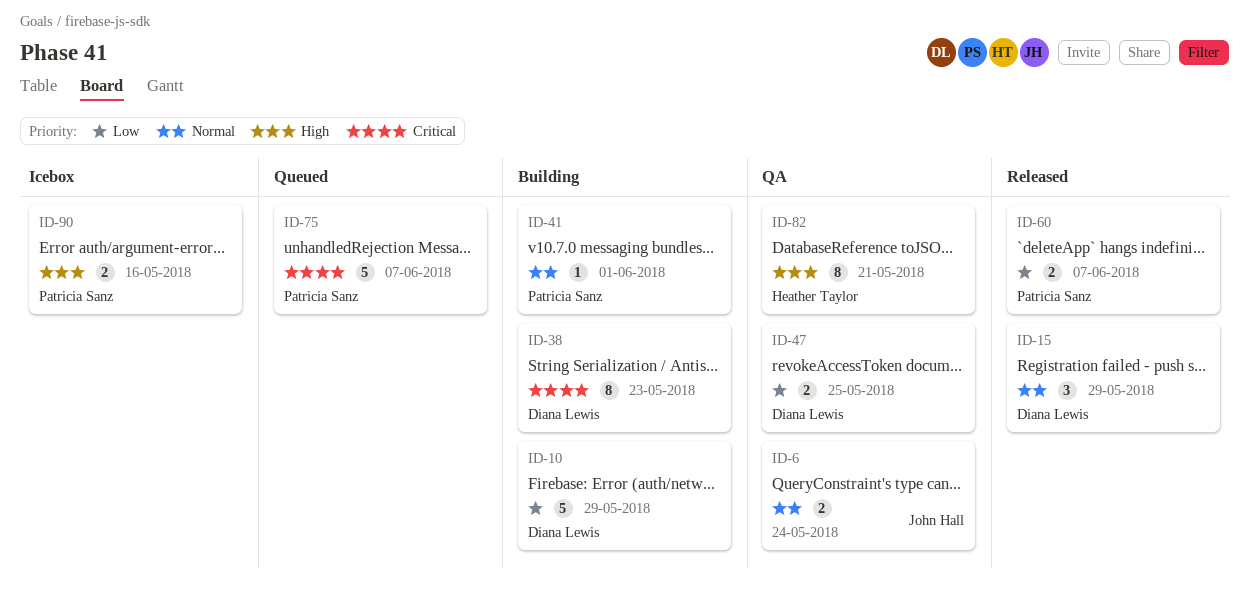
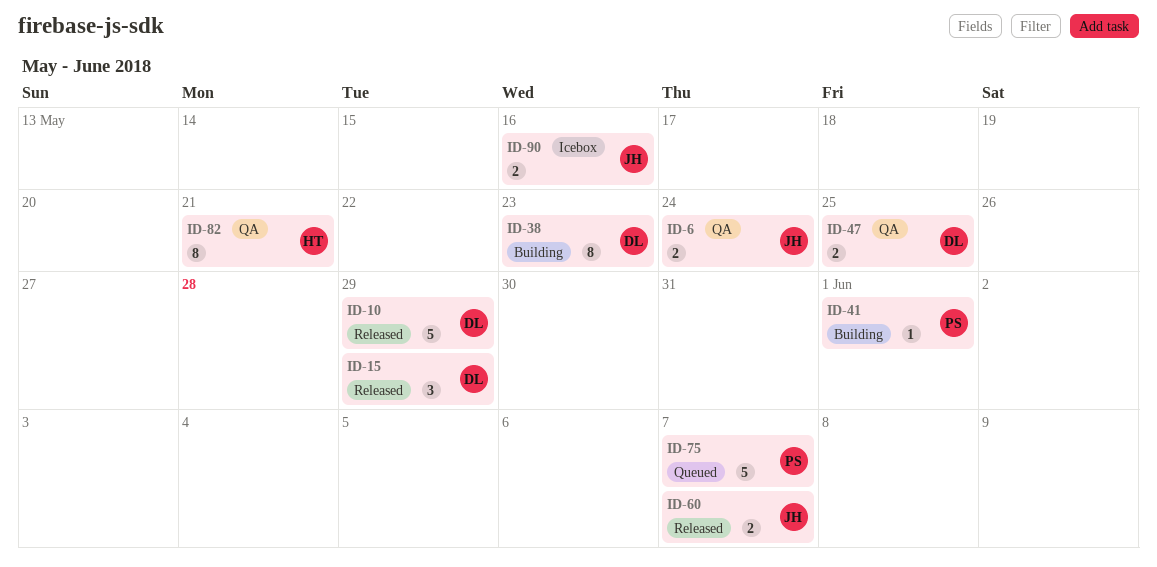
ID-10, status: Building -> Released
ID-60, owner: Patricia Sanz -> John Hall
ID-90, owner: Patricia Sanz -> John Hall

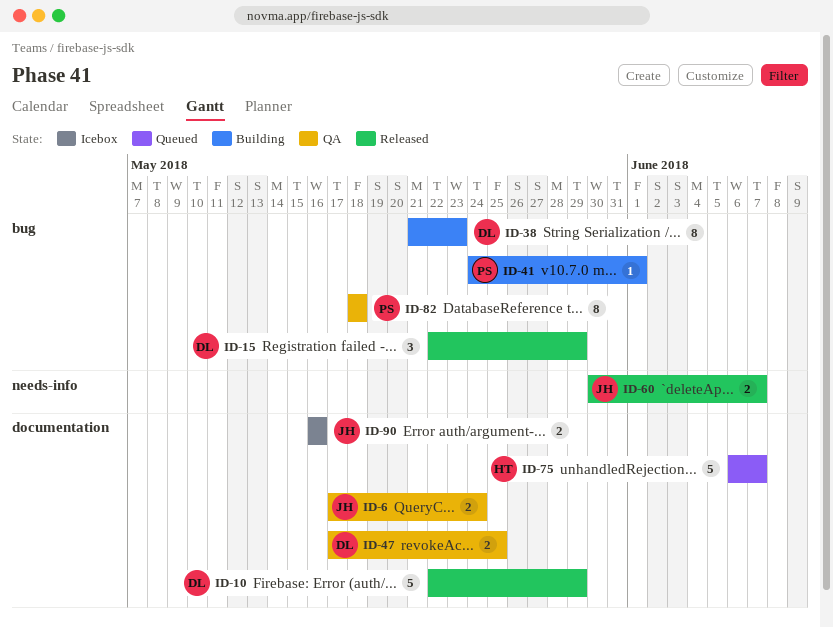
ID-75, owner: PS -> HT
ID-82, owner: HT -> PS
ID-82, due: May 21 -> May 18

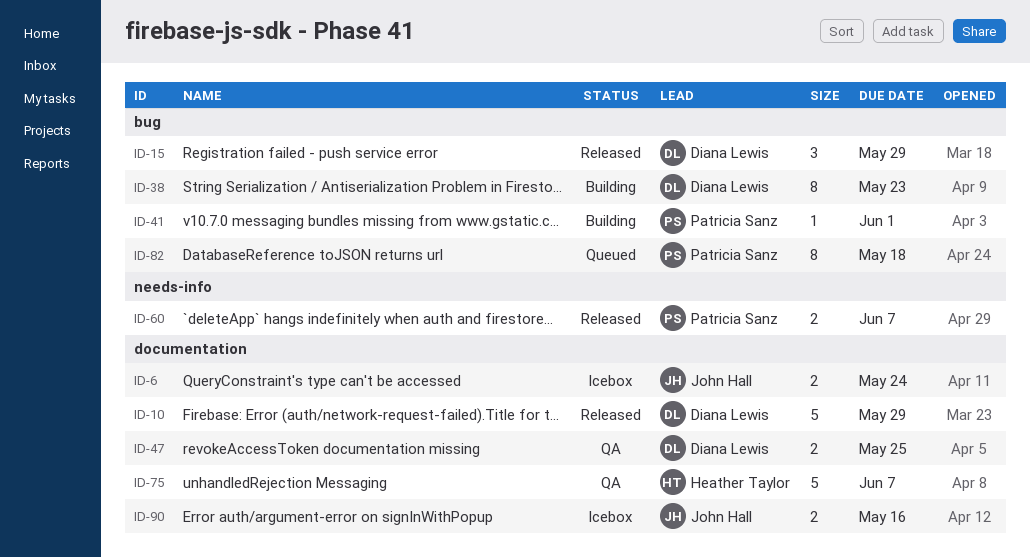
ID-6, status: QA -> Icebox
ID-60, owner: John Hall -> Patricia Sanz
ID-75, status: Queued -> QA
ID-82, status: QA -> Queued

